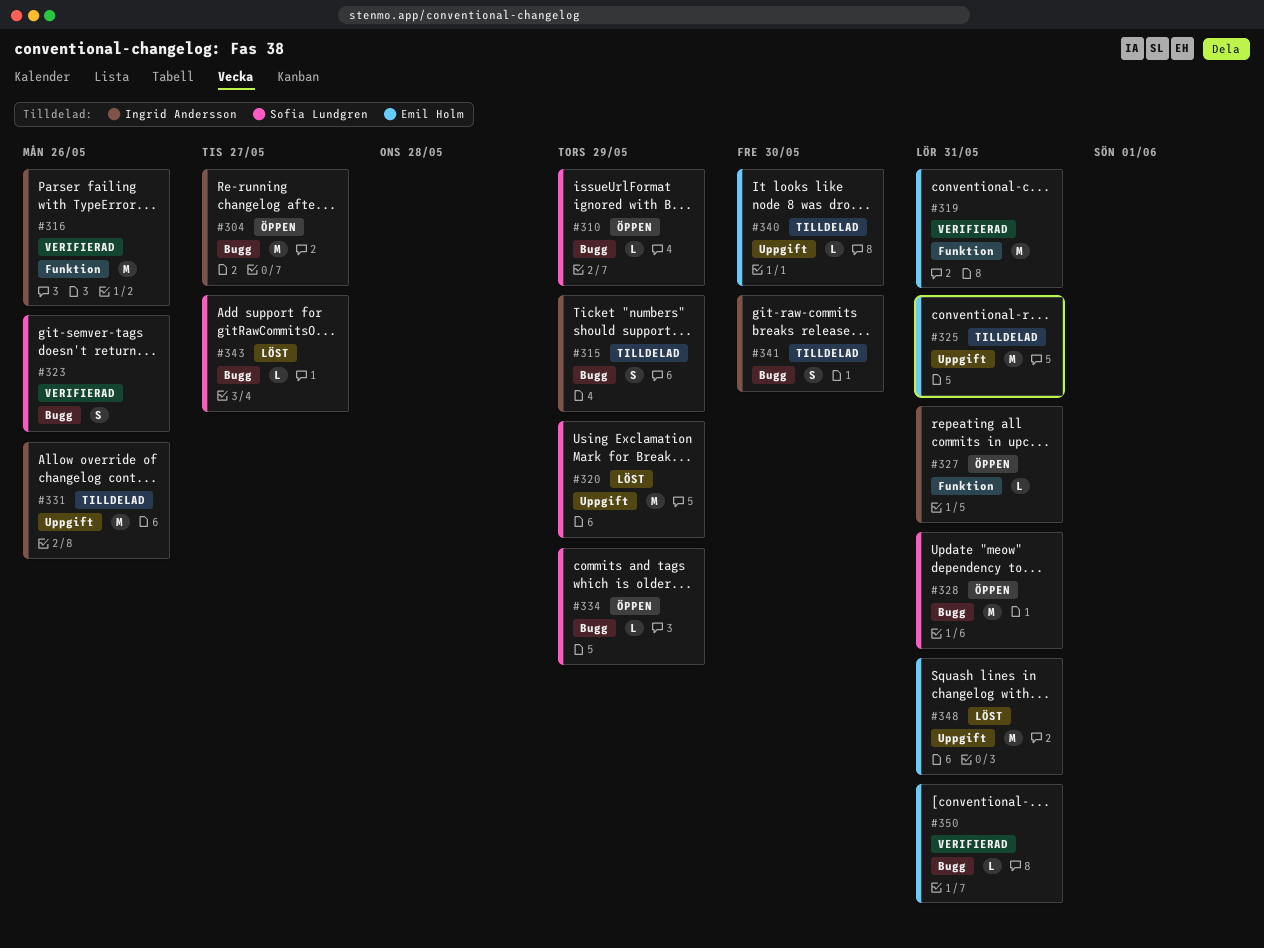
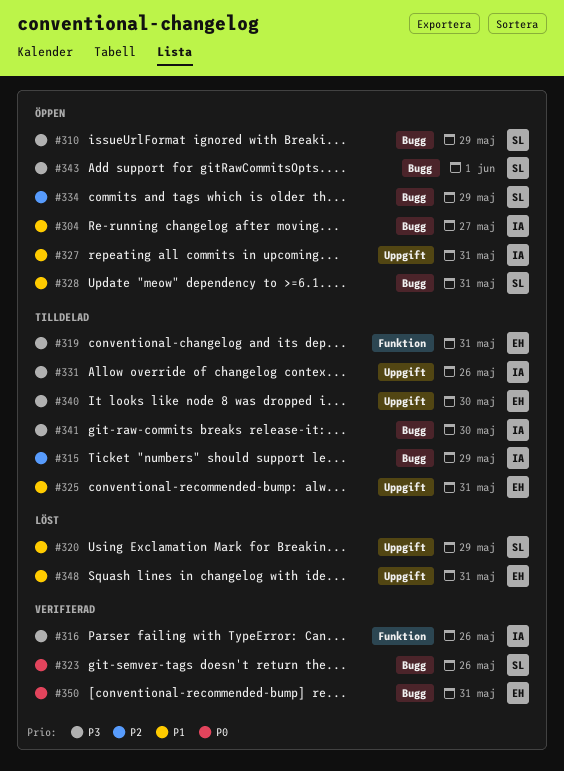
#319, status: Verifierad -> Tilldelad
#327, label: Funktion -> Uppgift
#343, status: Löst -> Öppen
#343, due: May 27 -> Jun 1

